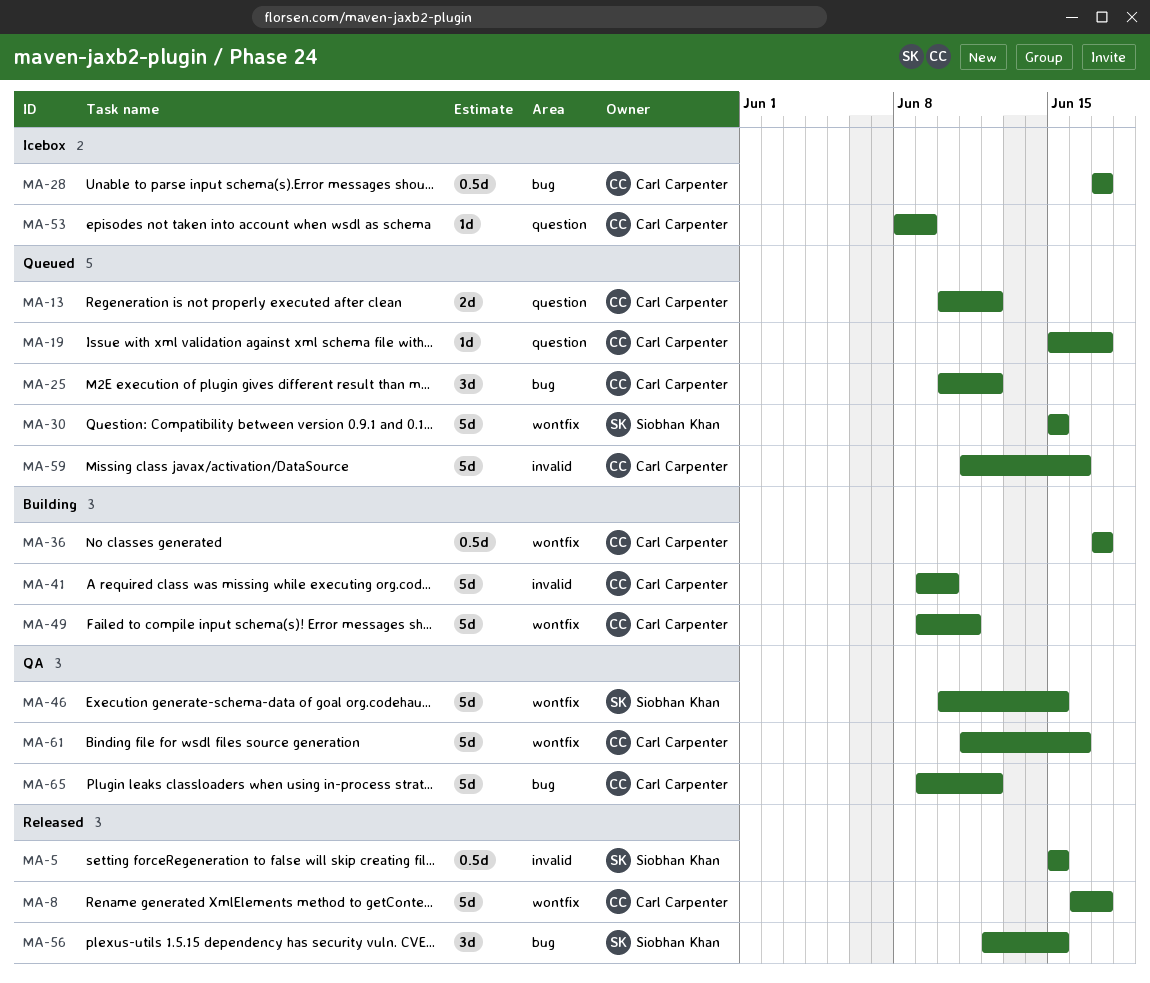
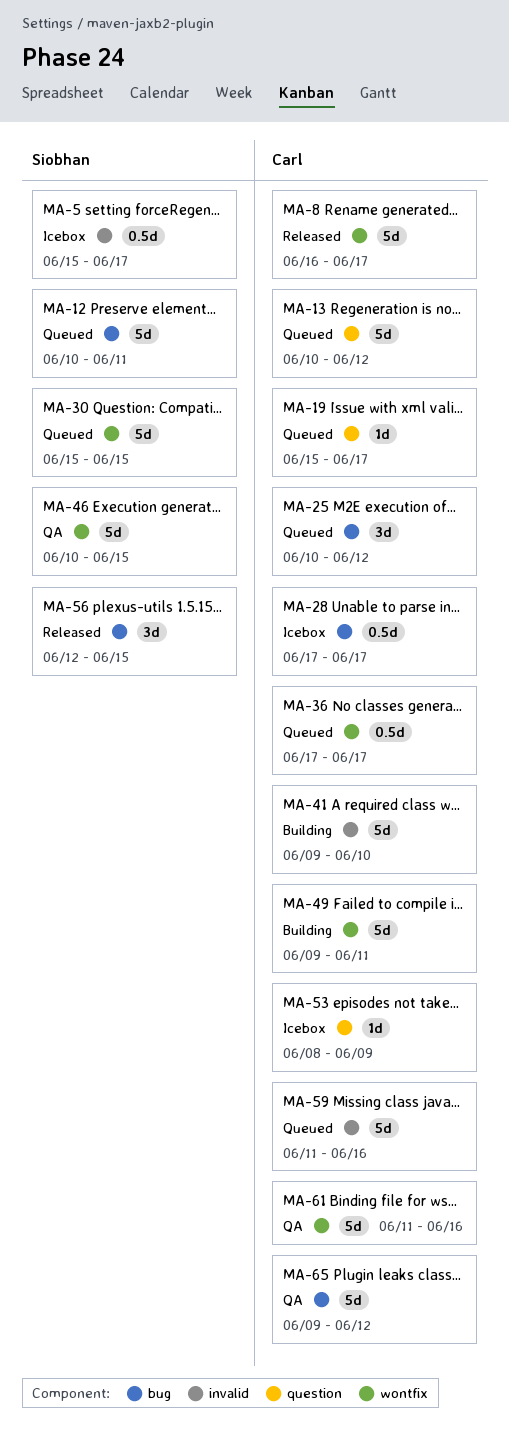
MA-5, status: Released -> Icebox
MA-5, due: Jun 15 -> Jun 17
MA-12: none -> present
MA-13, estimate: 2d -> 5d
MA-36, status: Building -> Queued

